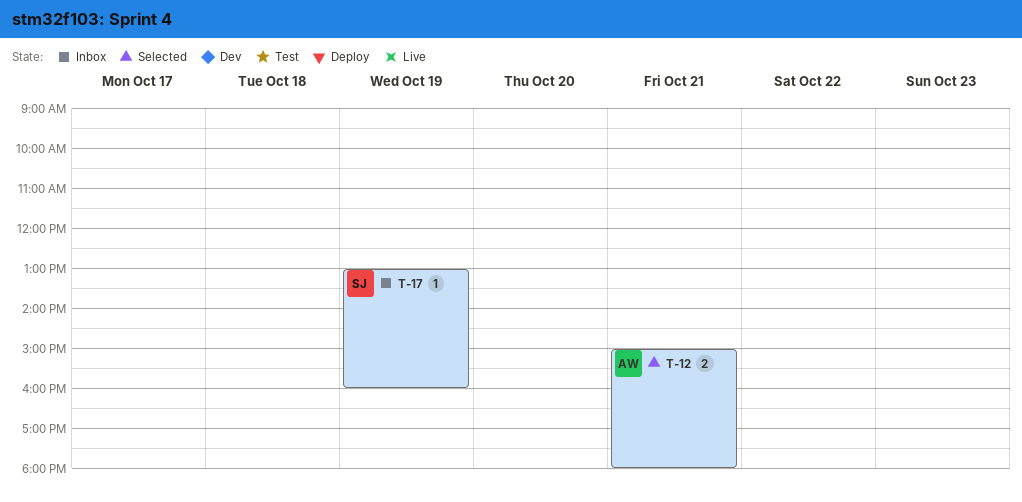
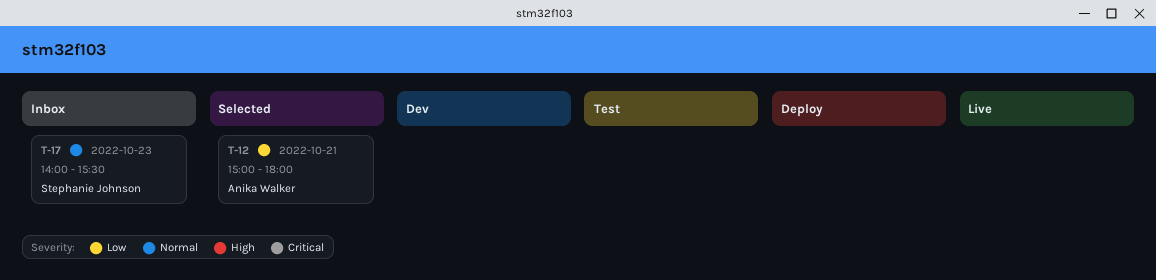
T-17, day: Oct 19 -> Oct 23
T-17, begins: 13:00 -> 14:00
T-17, ends: 16:00 -> 15:30

